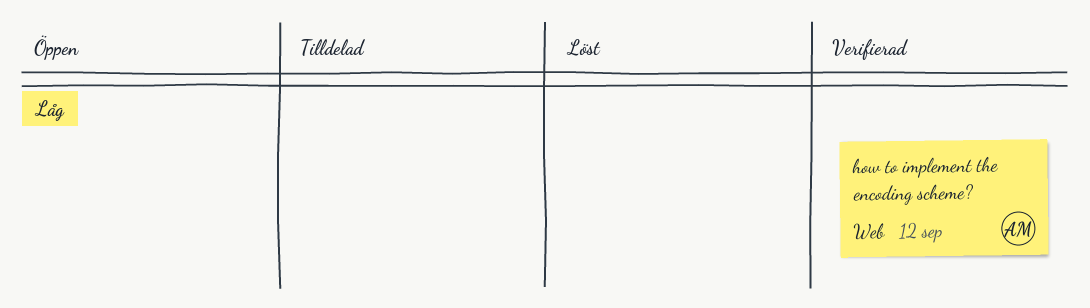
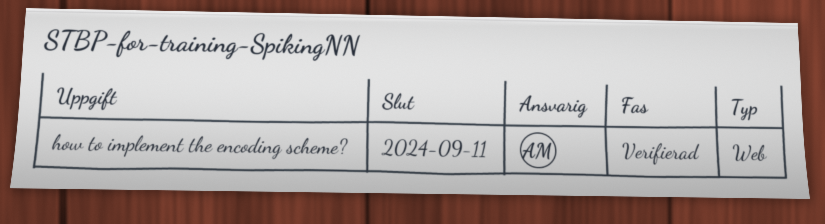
how to implement the encoding scheme?, due: Sep 12 -> Sep 11

